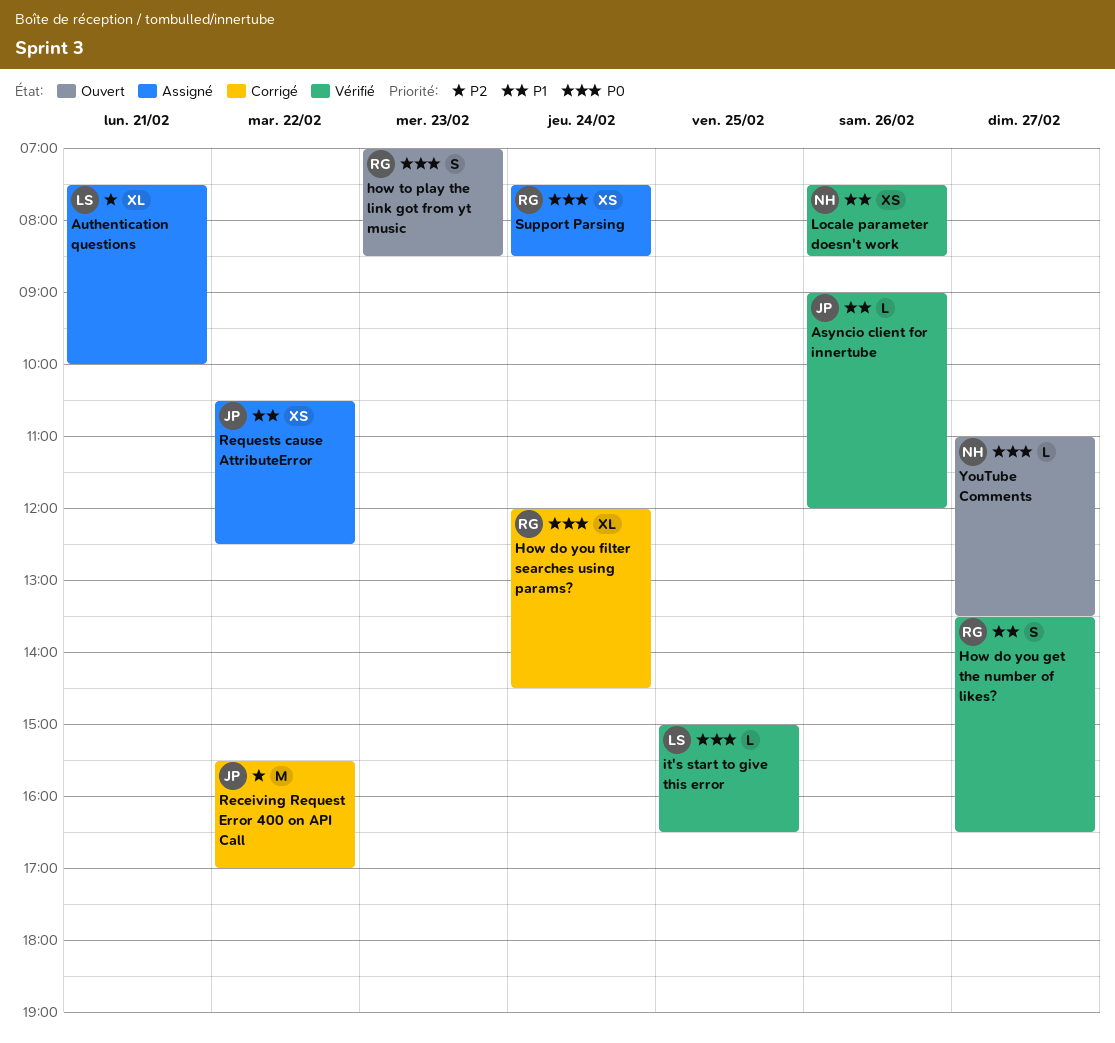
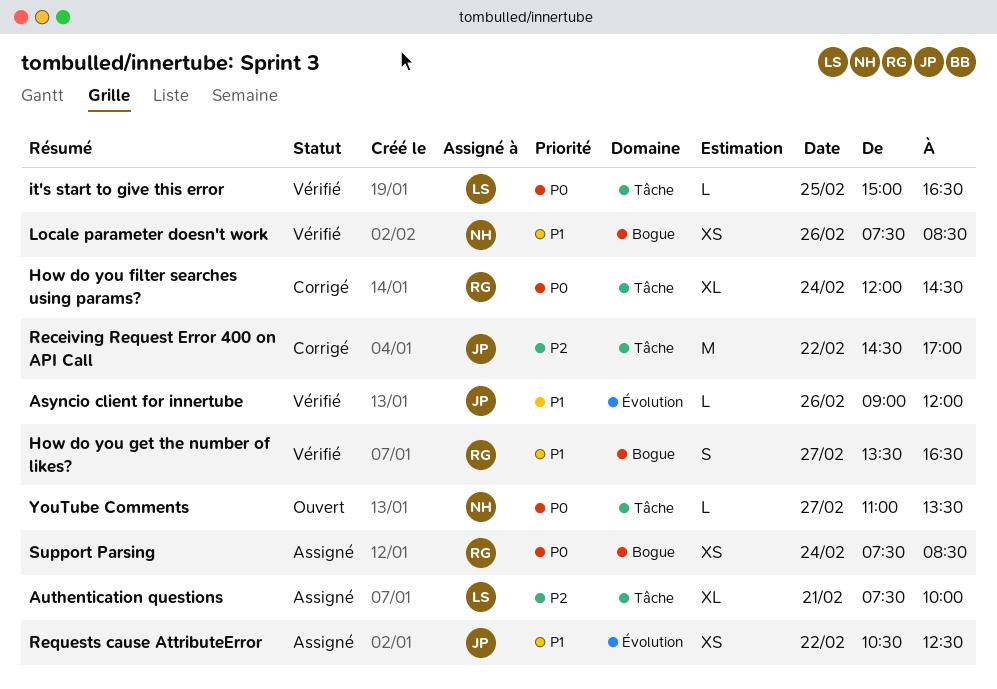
how to play the link got from yt music: present -> none
Receiving Request Error 400 on API Call, begins: 15:30 -> 14:30

